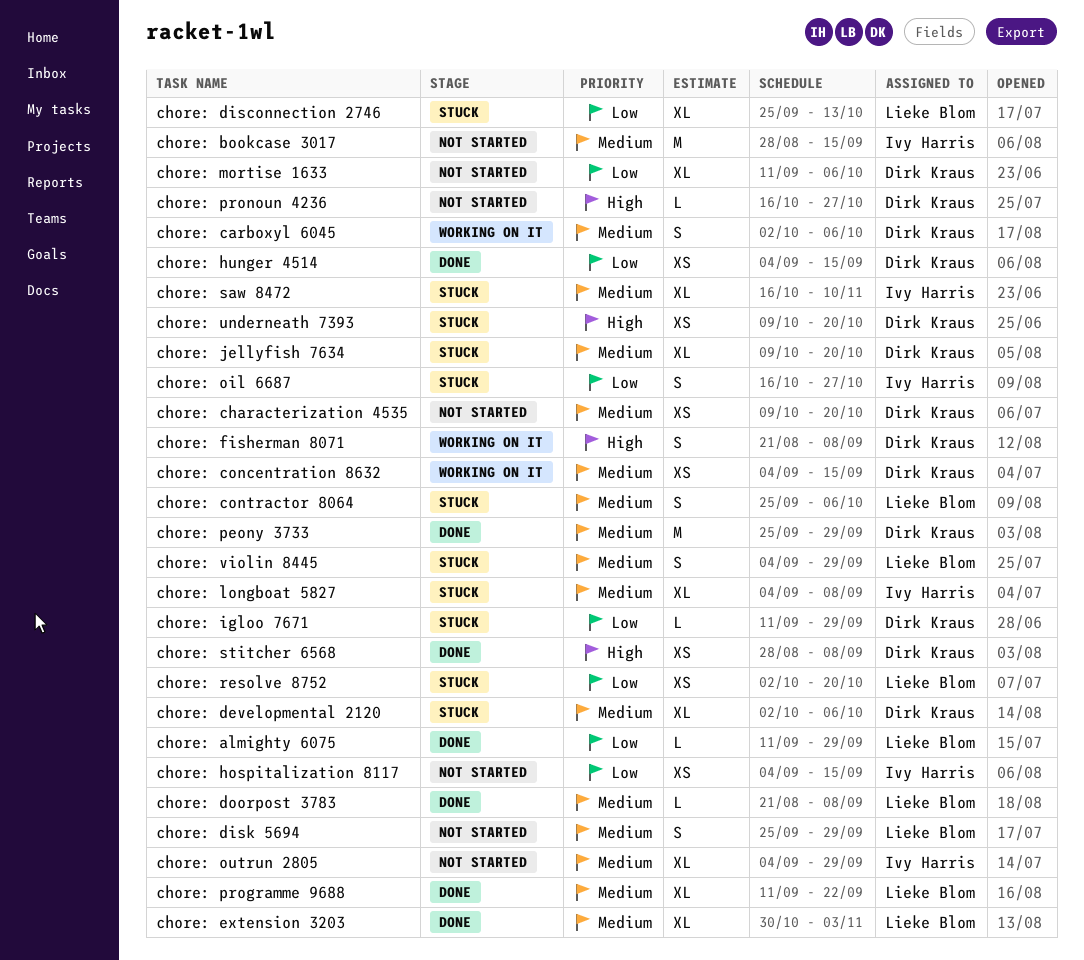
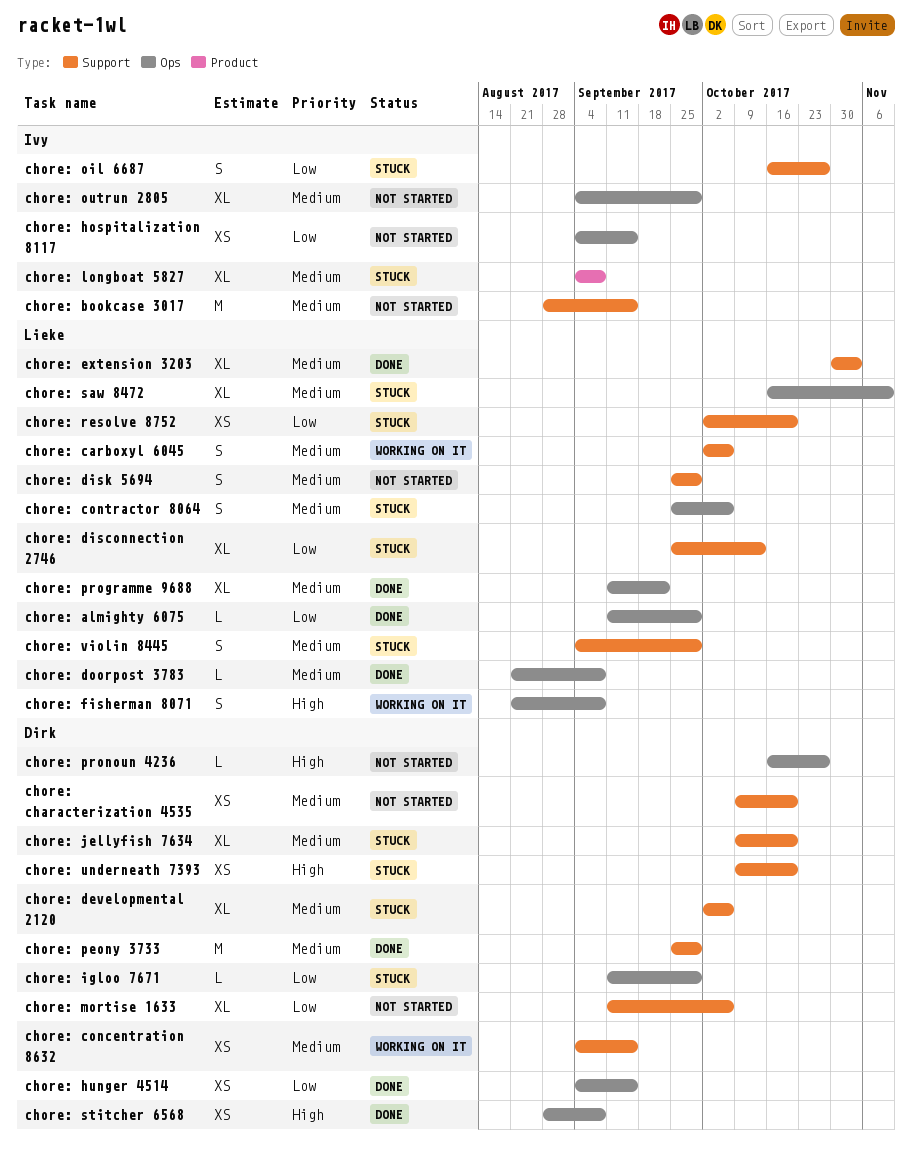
chore: carboxyl 6045, owner: Dirk Kraus -> Lieke Blom
chore: fisherman 8071, owner: Dirk Kraus -> Lieke Blom
chore: saw 8472, owner: Ivy Harris -> Lieke Blom

